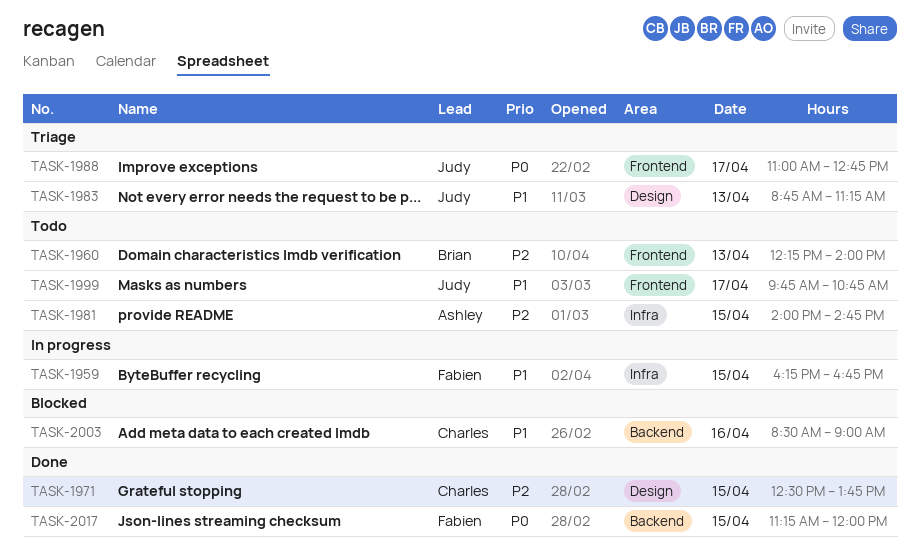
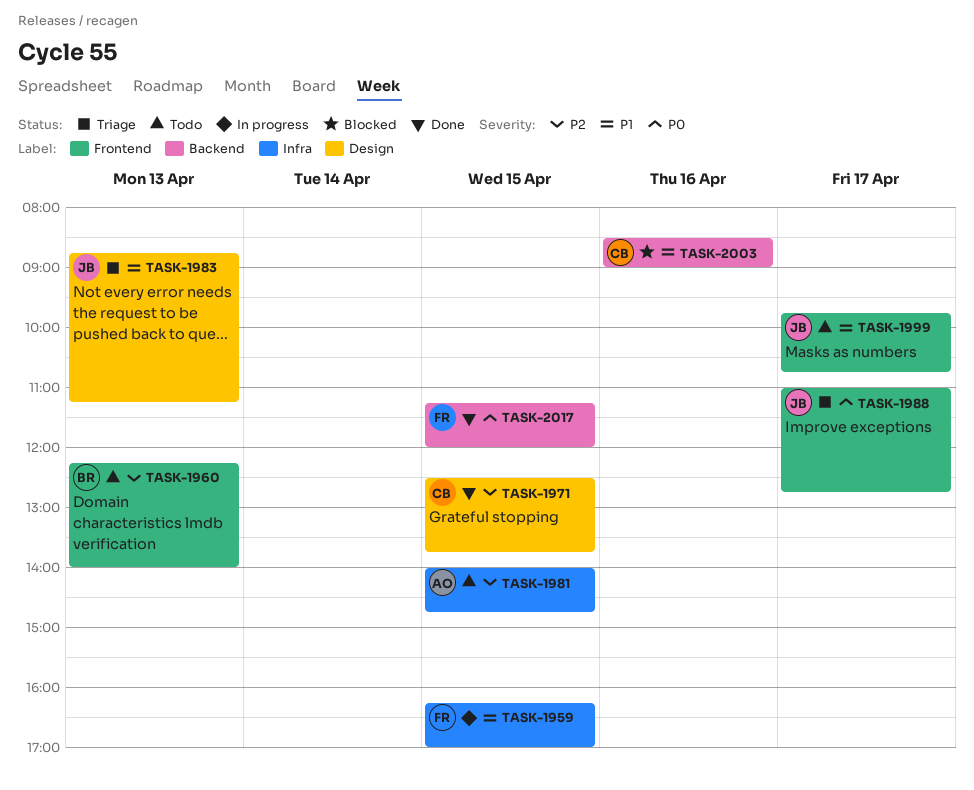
TASK-1959, ends: 16:45 -> 17:00

